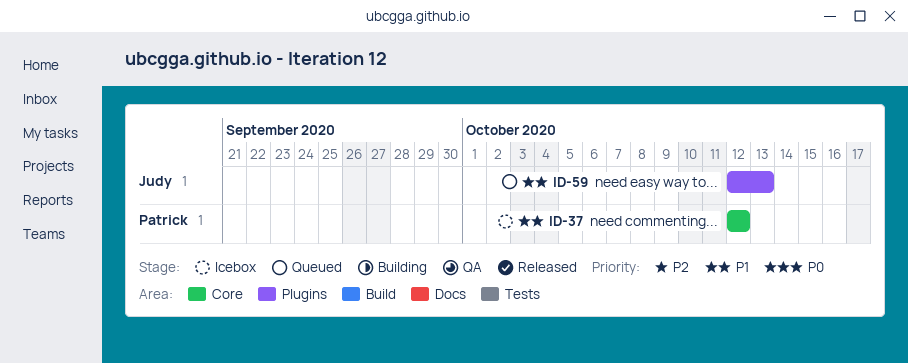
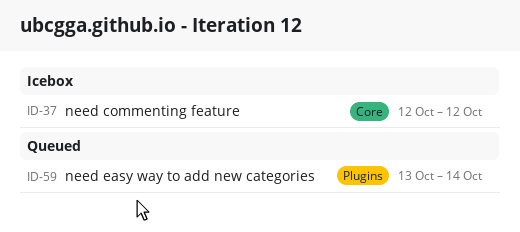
ID-59, start: Oct 12 -> Oct 13
ID-59, due: Oct 13 -> Oct 14

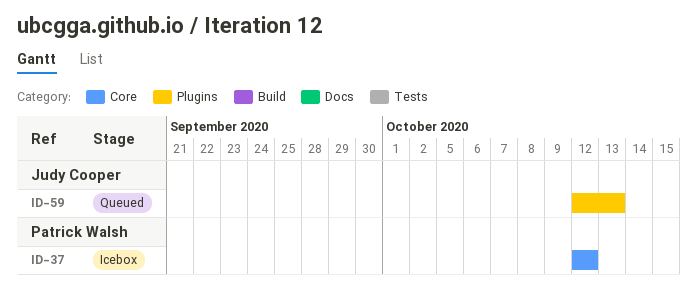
ID-59, start: Oct 13 -> Oct 12
ID-59, due: Oct 14 -> Oct 13

